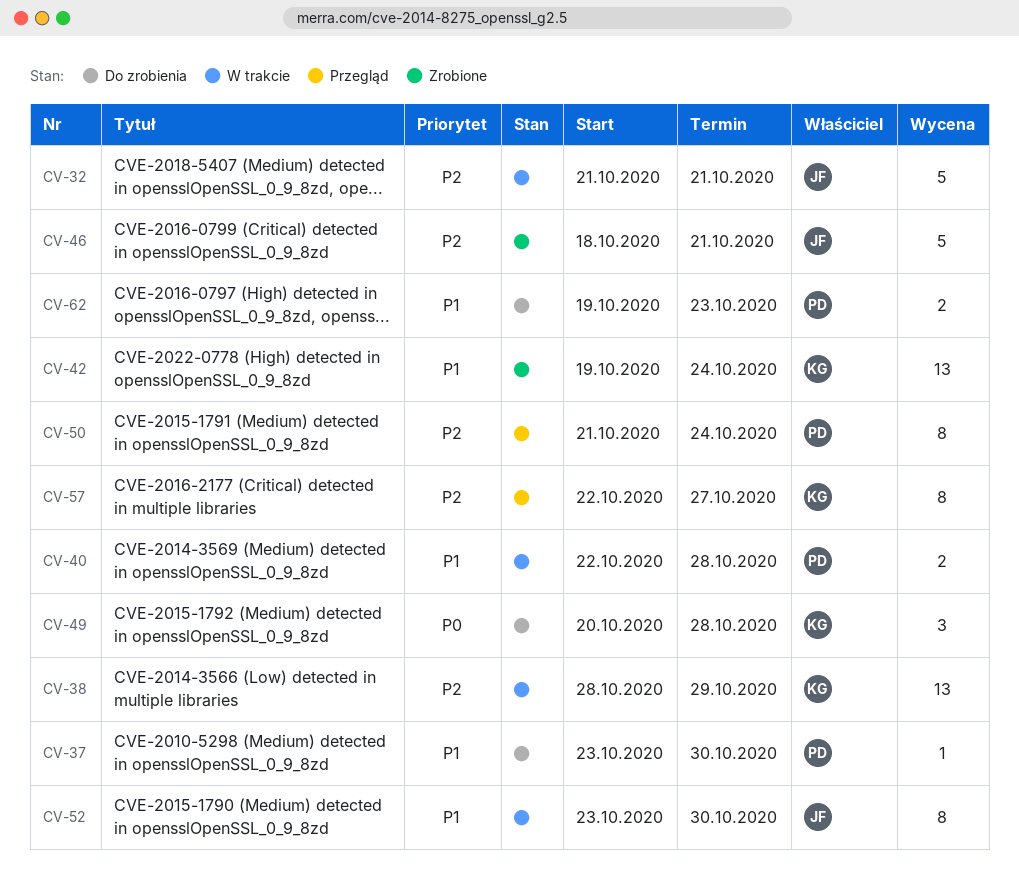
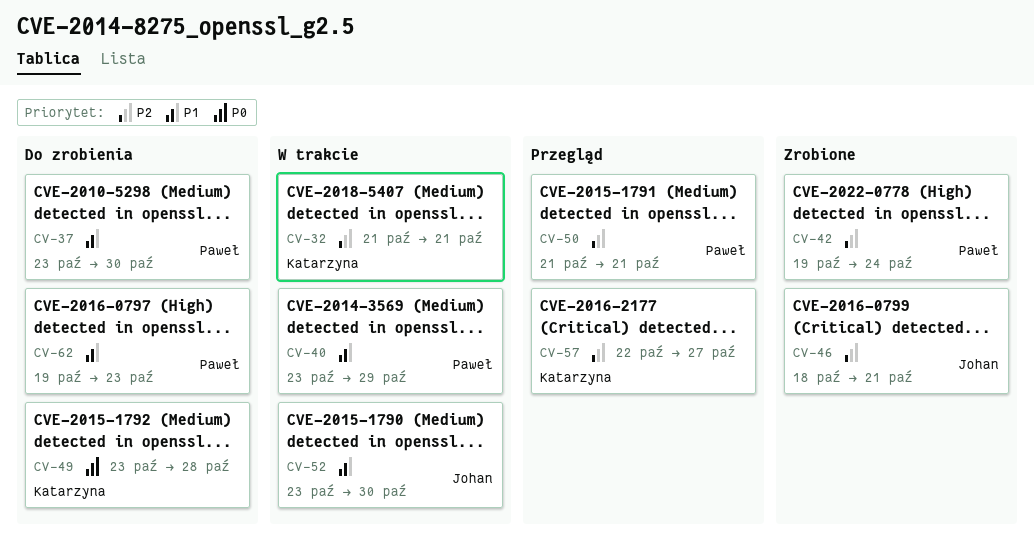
CV-32, owner: Johan -> Katarzyna
CV-38: present -> none
CV-40, start: Oct 22 -> Oct 23
CV-40, due: Oct 28 -> Oct 29
CV-42, owner: Katarzyna -> Paweł
CV-42, priority: P1 -> P2
CV-49, start: Oct 20 -> Oct 23
CV-50, due: Oct 24 -> Oct 21

